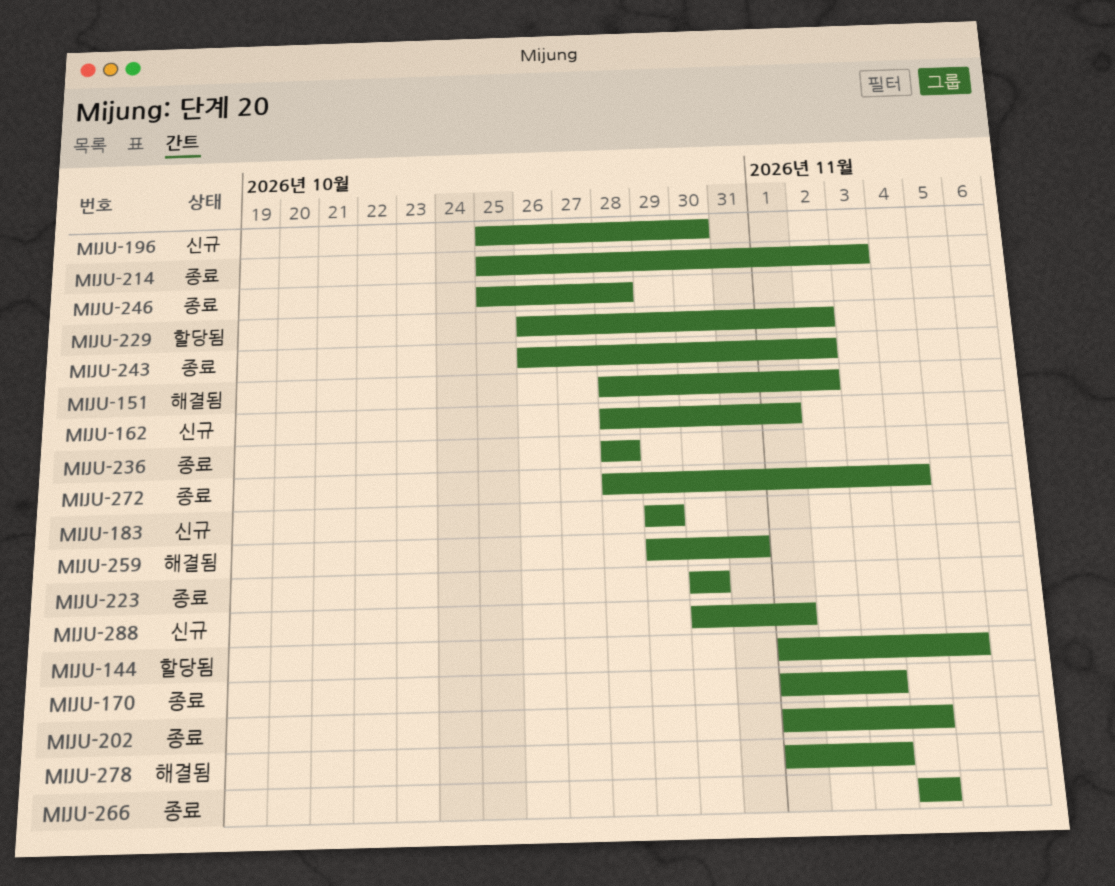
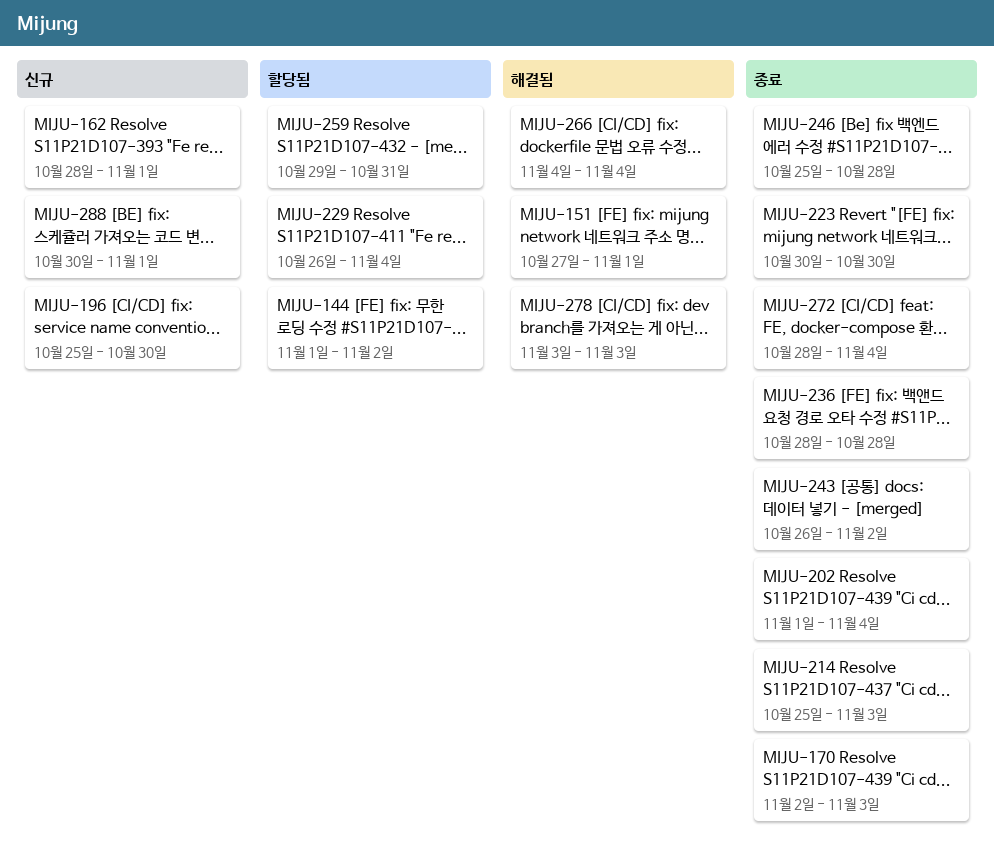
MIJU-144, due: Nov 5 -> Nov 2
MIJU-151, start: Oct 28 -> Oct 27
MIJU-151, due: Nov 2 -> Nov 1
MIJU-170, start: Nov 1 -> Nov 2
MIJU-183: present -> none
MIJU-229, due: Nov 2 -> Nov 4
MIJU-259, status: 해결됨 -> 할당됨
MIJU-266, status: 종료 -> 해결됨
MIJU-278, start: Nov 1 -> Nov 3

